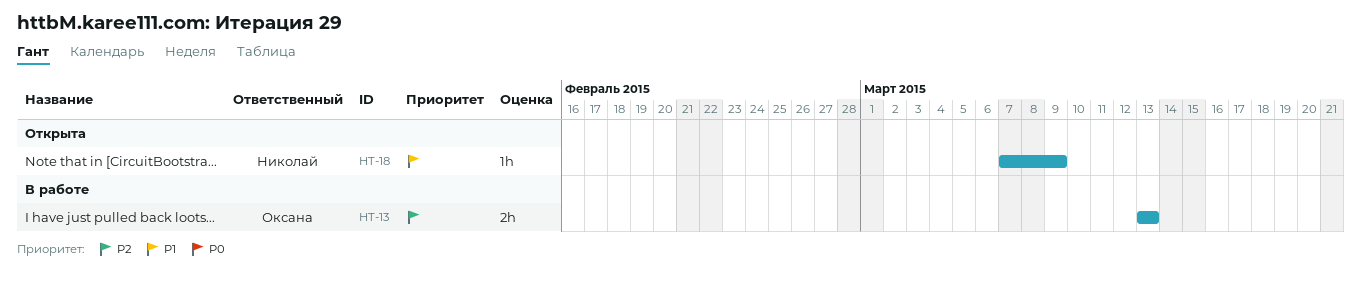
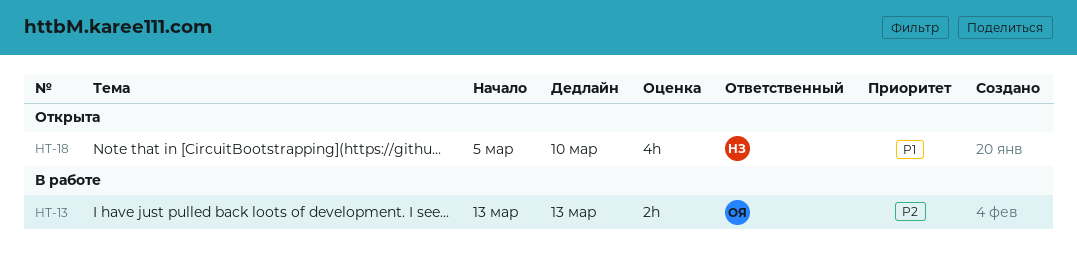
HT-18, estimate: 1h -> 4h
HT-18, start: Mar 7 -> Mar 5
HT-18, due: Mar 9 -> Mar 10

